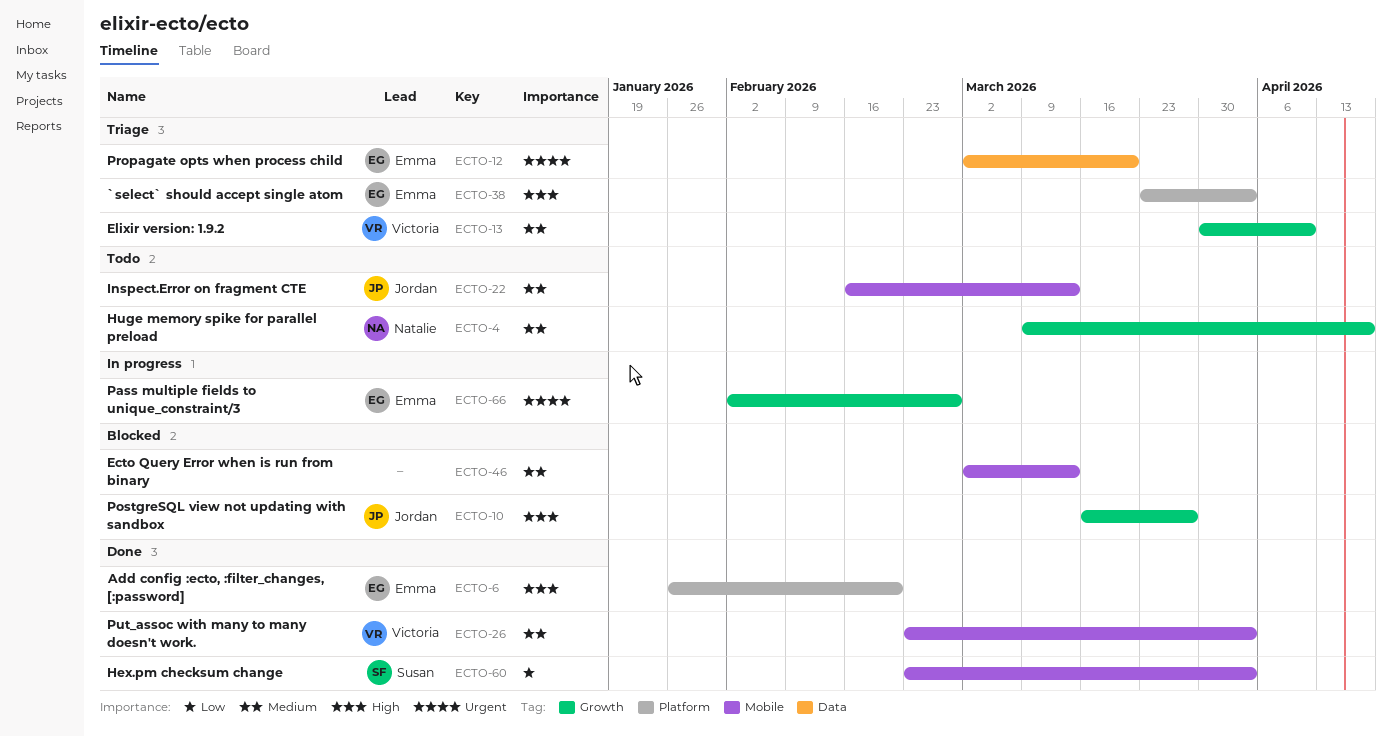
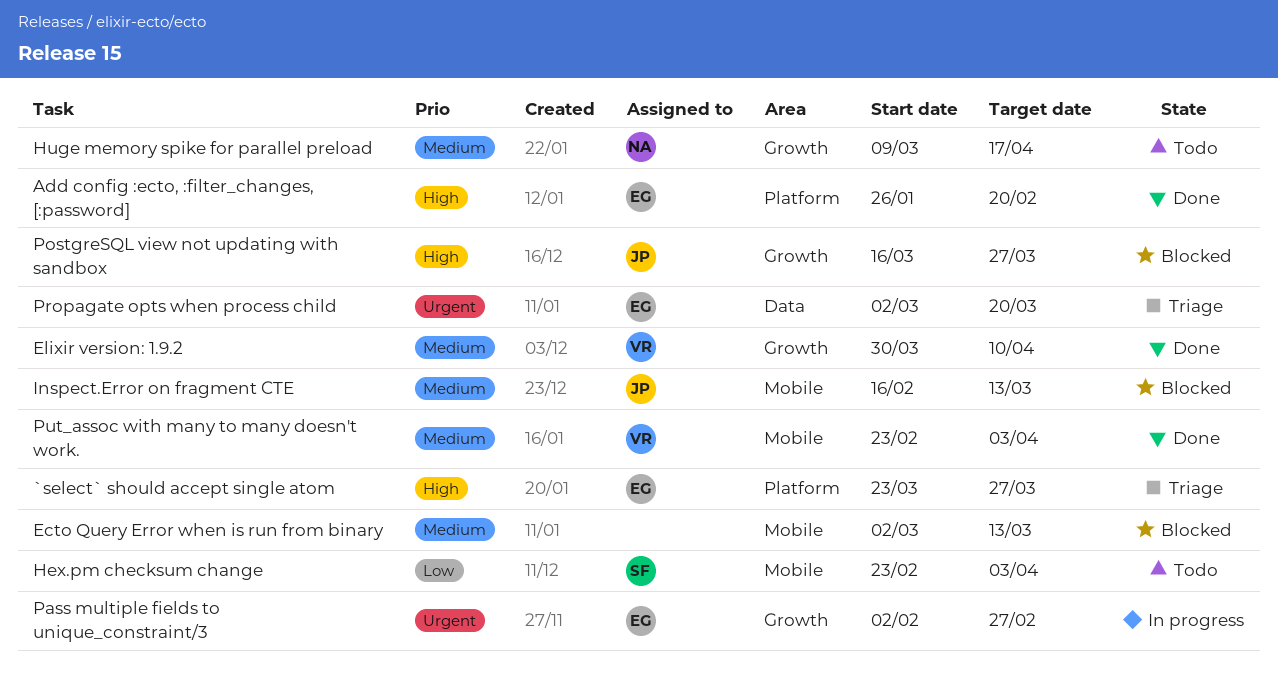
`select` should accept single atom, due: Apr 3 -> Mar 27
Elixir version: 1.9.2, status: Triage -> Done
Hex.pm checksum change, status: Done -> Todo
Inspect.Error on fragment CTE, status: Todo -> Blocked

